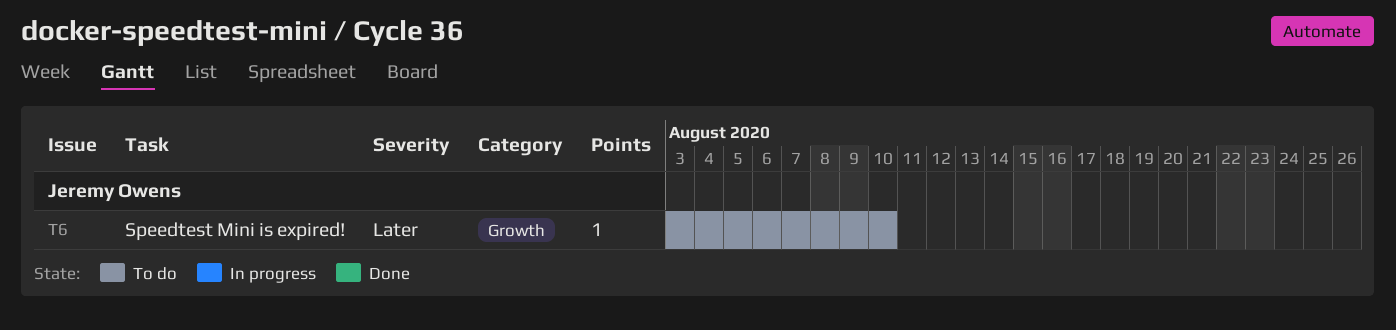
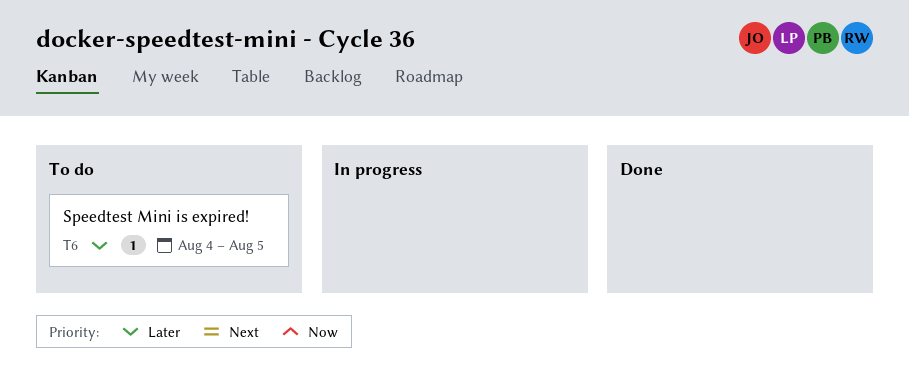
T6, start: Aug 3 -> Aug 4
T6, due: Aug 10 -> Aug 5

